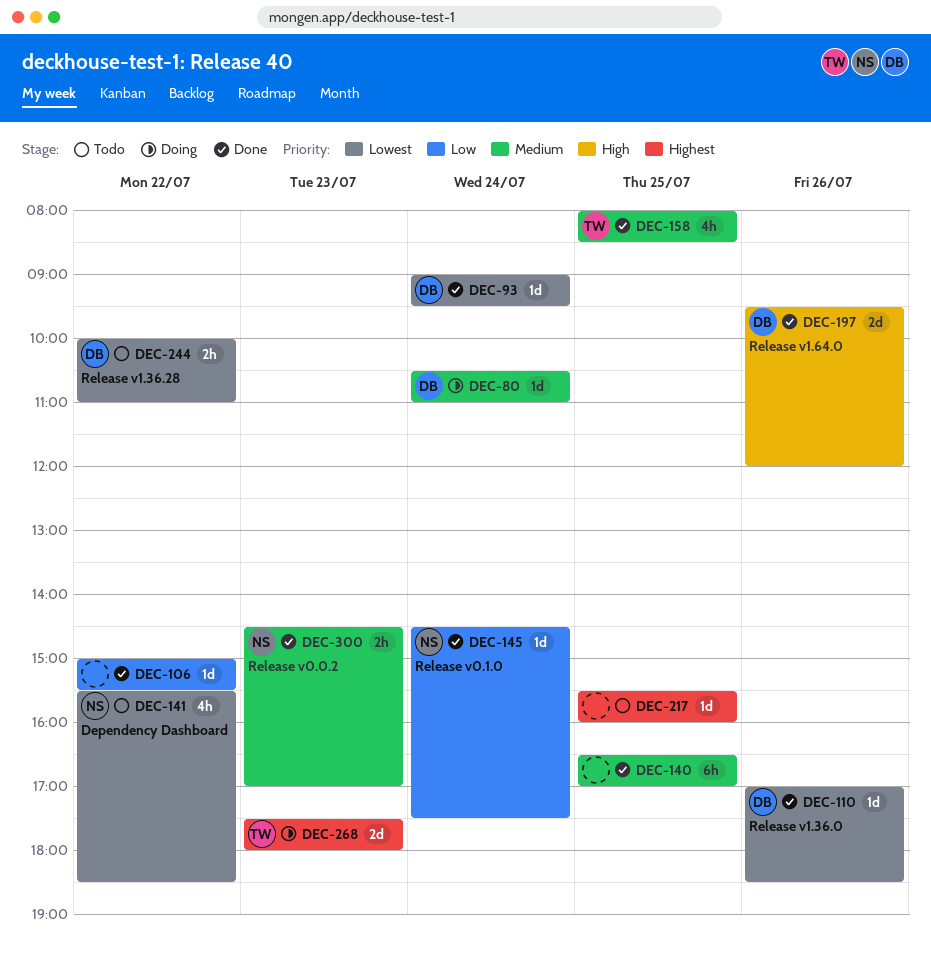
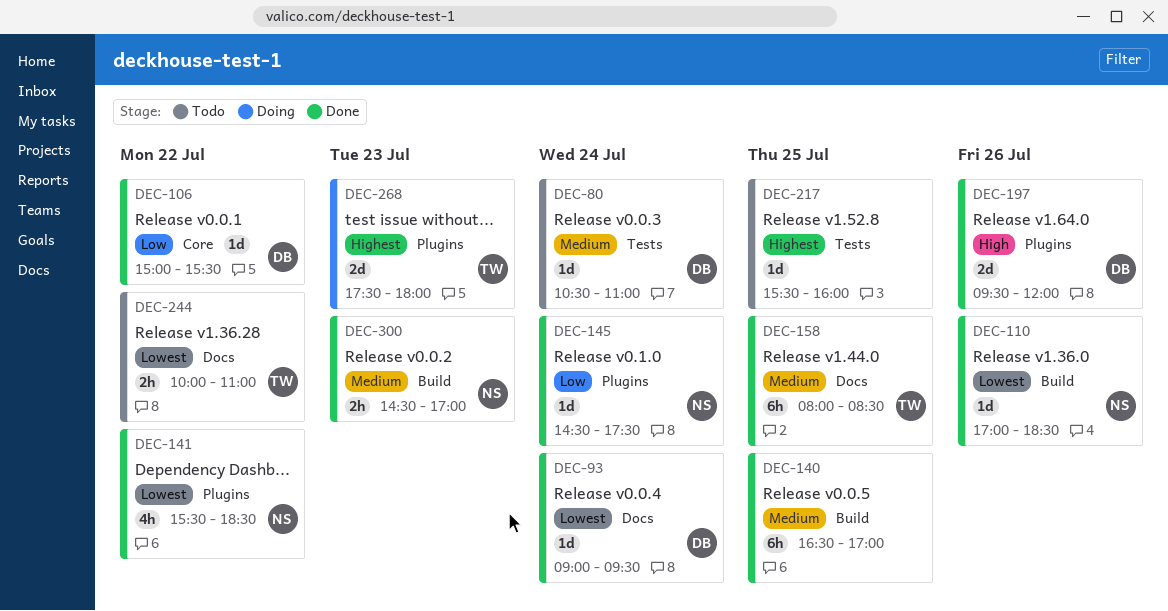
DEC-80, status: Doing -> Todo
DEC-106, owner: none -> DB
DEC-110, owner: DB -> NS
DEC-141, status: Todo -> Done
DEC-158, estimate: 4h -> 6h
DEC-244, owner: DB -> TW

